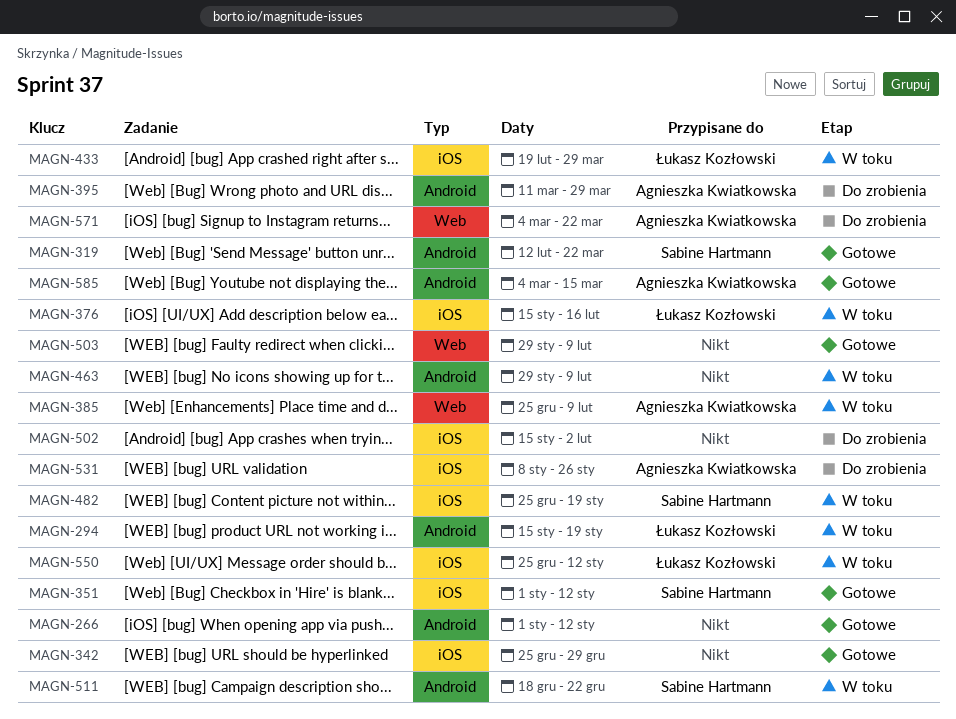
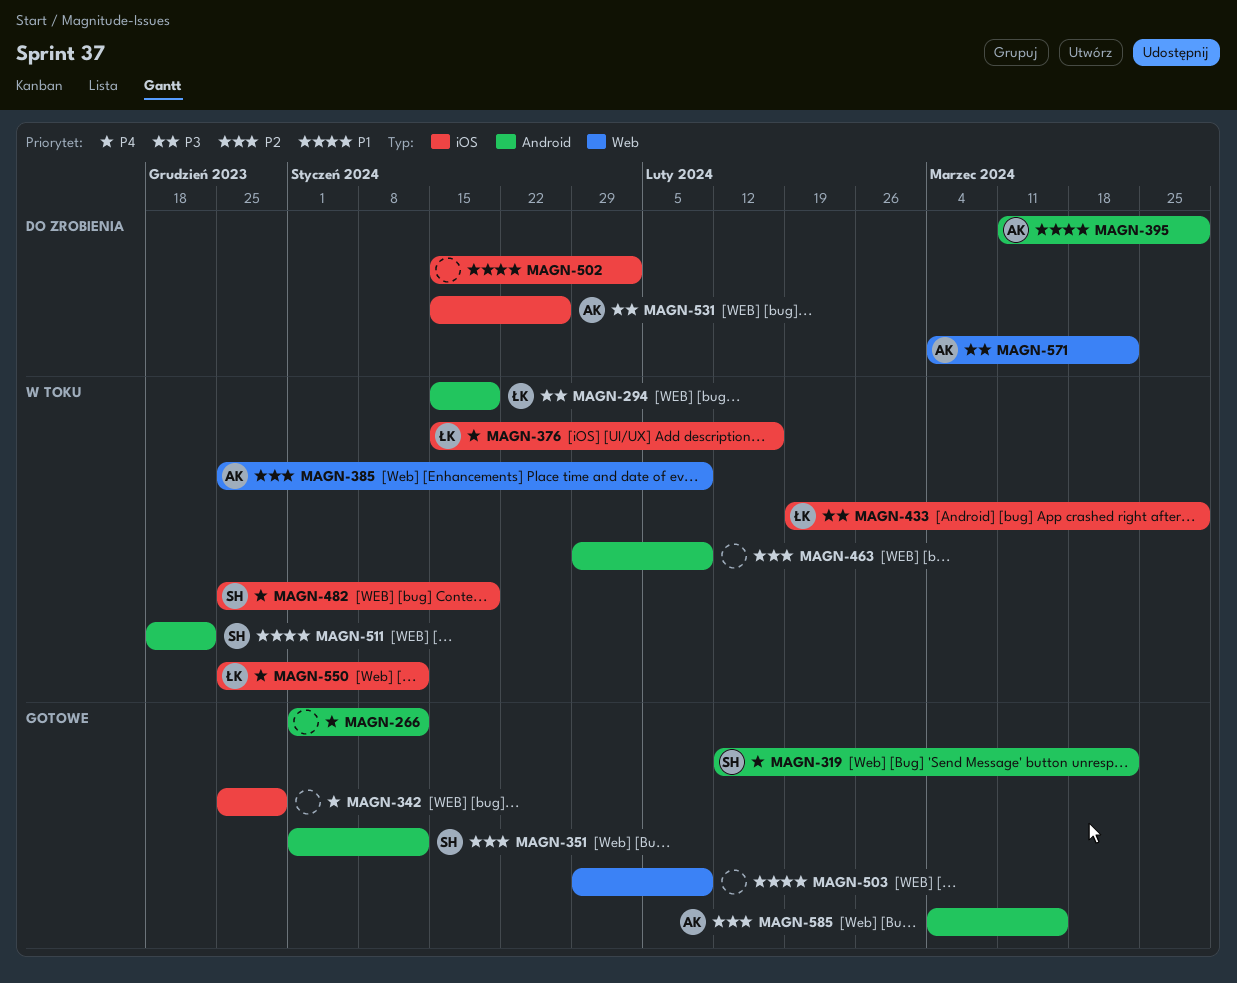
MAGN-351, label: iOS -> Android
MAGN-531, start: Jan 8 -> Jan 15

